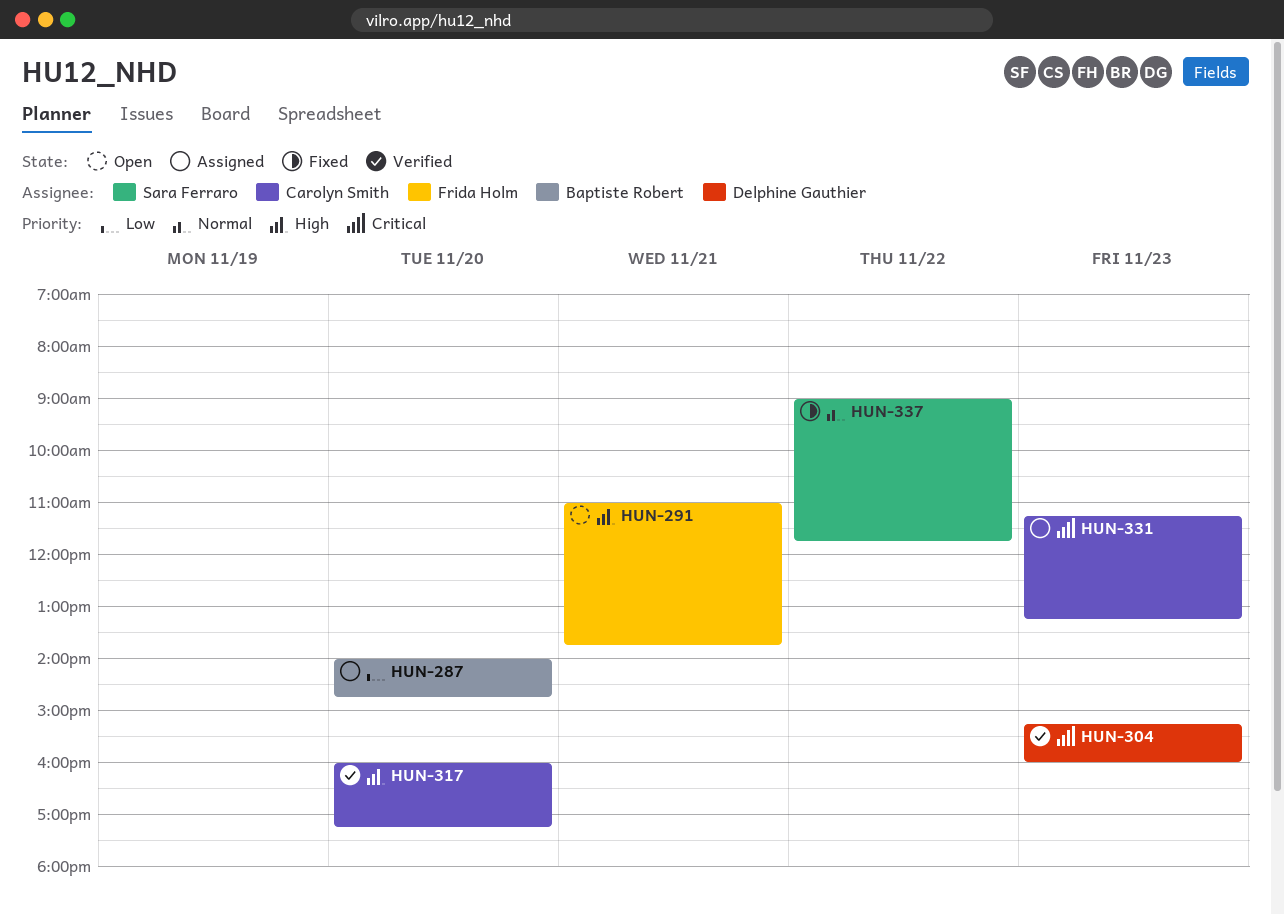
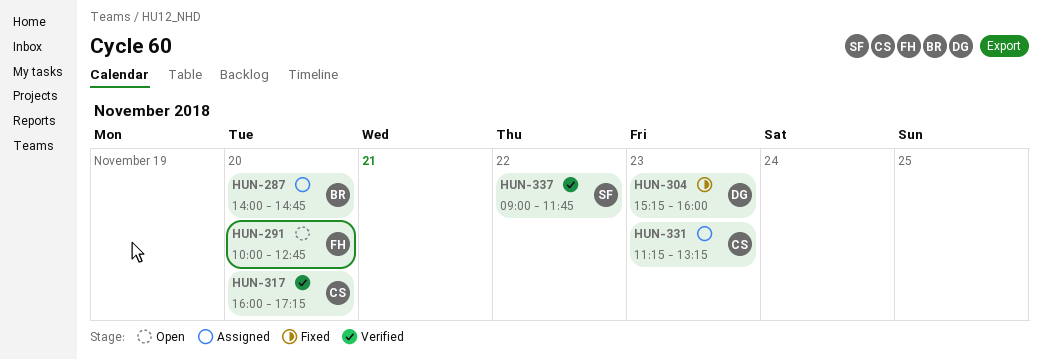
HUN-291, day: Nov 21 -> Nov 20
HUN-291, begins: 11:00 -> 10:00
HUN-291, ends: 13:45 -> 12:45
HUN-304, status: Verified -> Fixed
HUN-337, status: Fixed -> Verified

